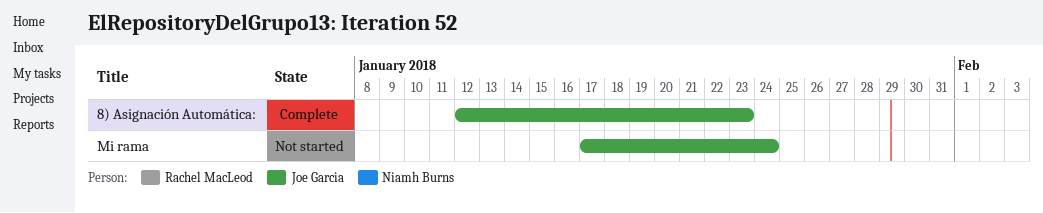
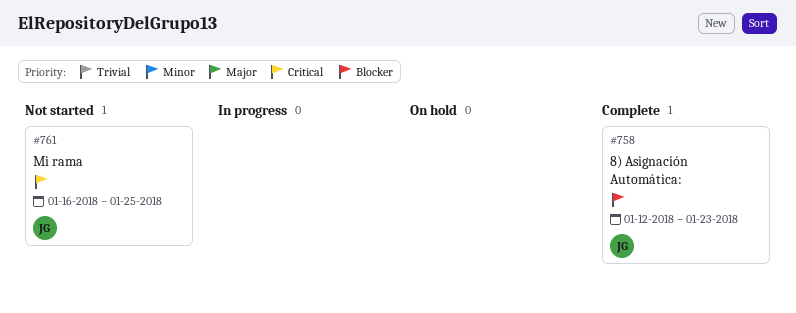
Mi rama, start: Jan 17 -> Jan 16
Mi rama, due: Jan 24 -> Jan 25

